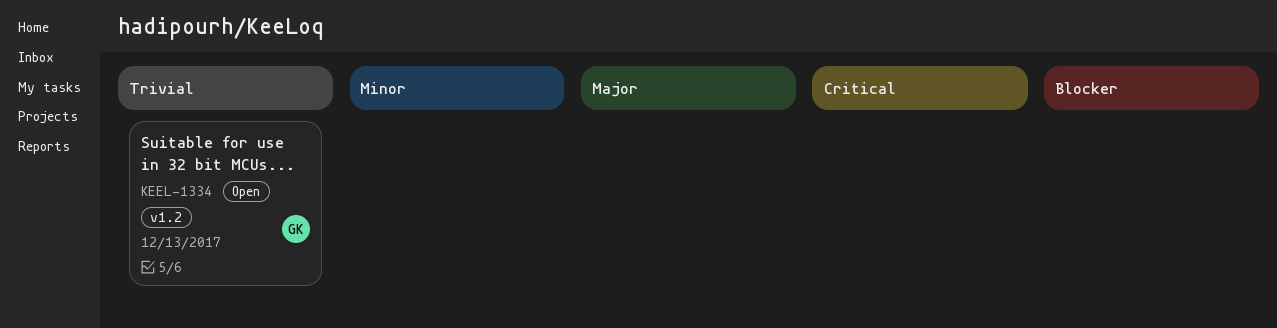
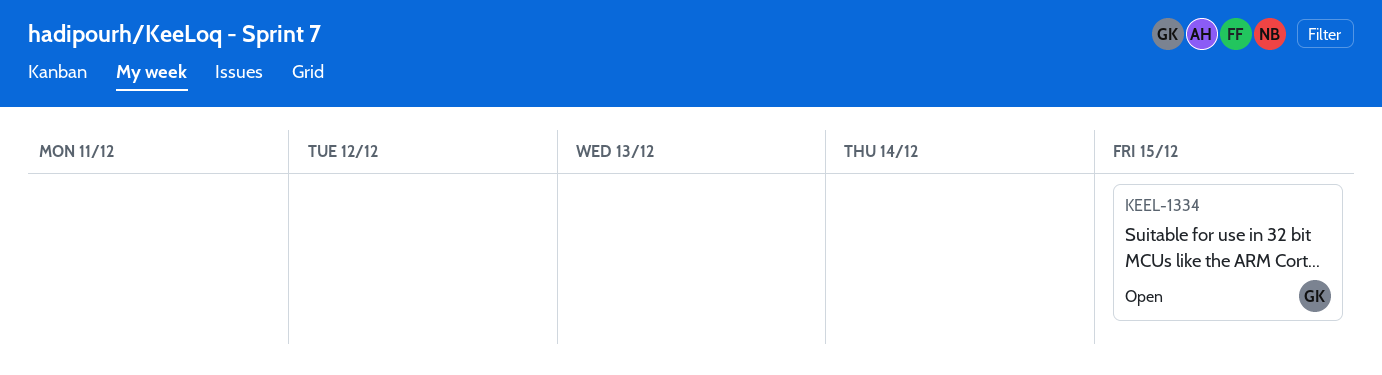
KEEL-1334, due: Dec 13 -> Dec 15

